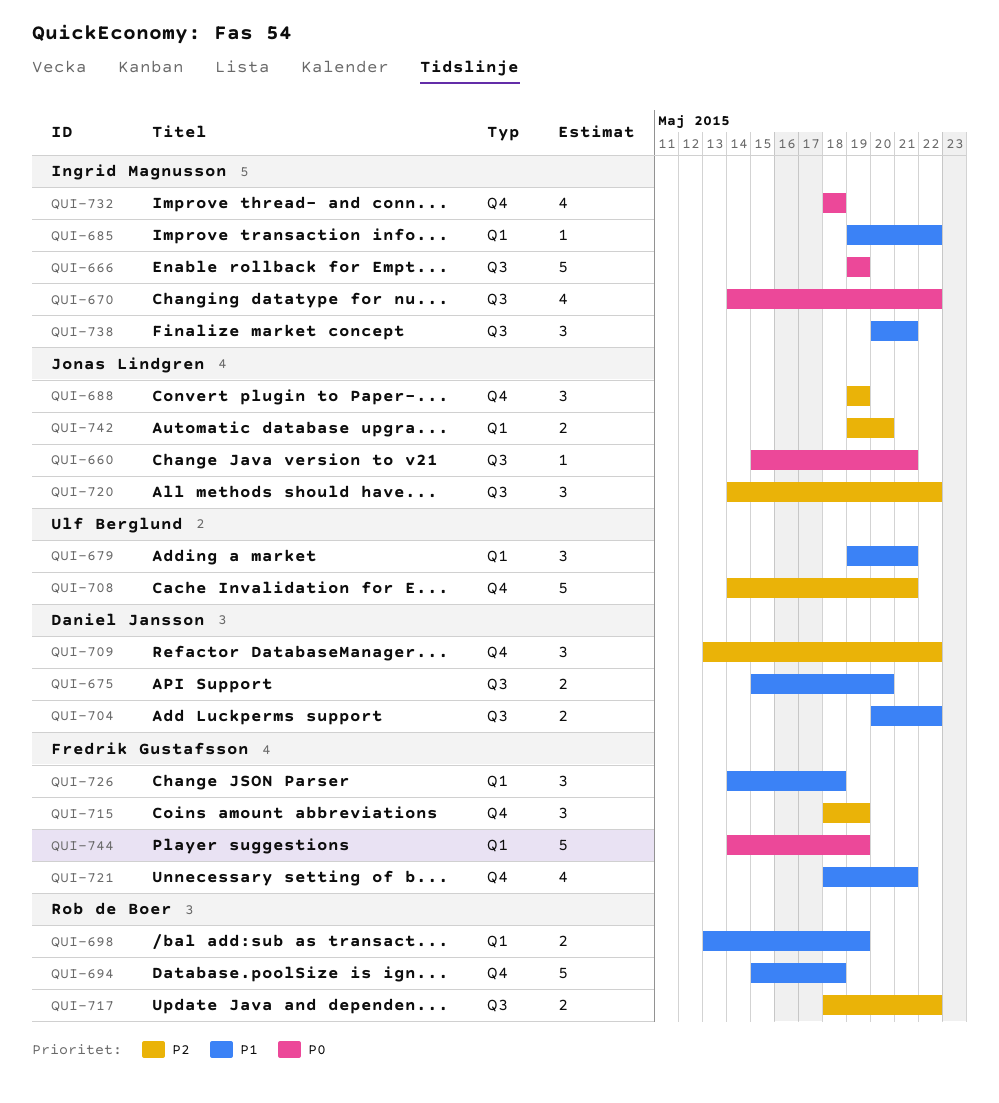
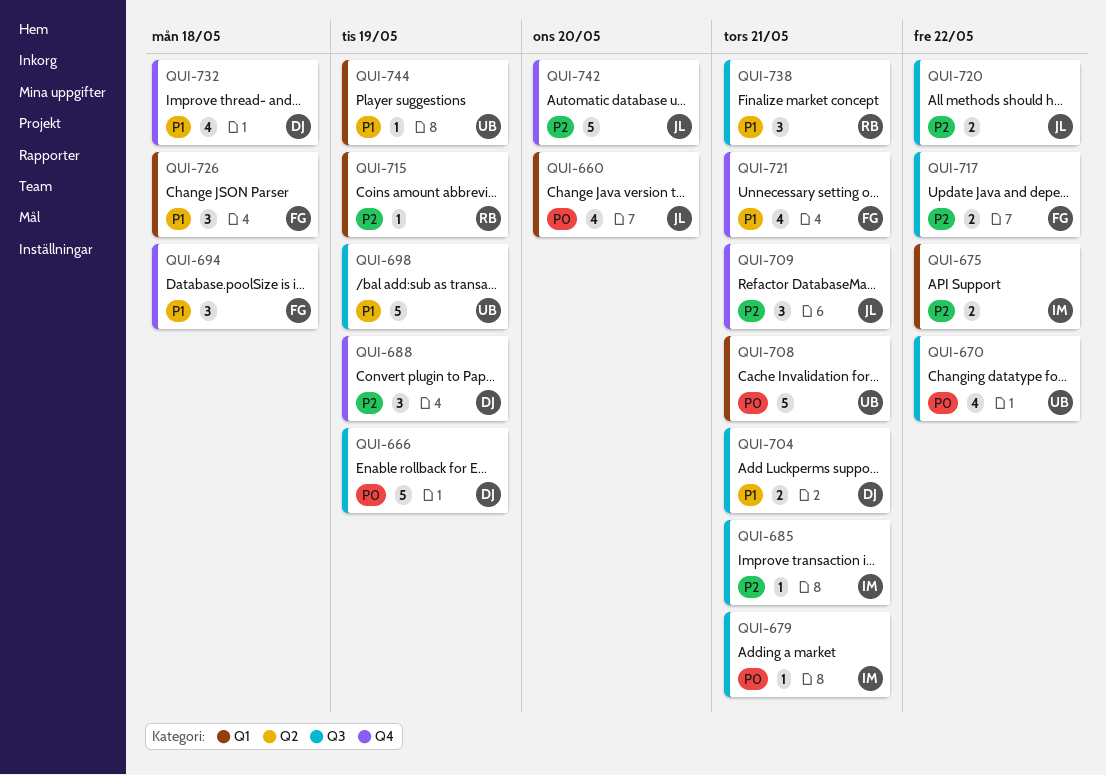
QUI-660, label: Q3 -> Q1
QUI-660, estimate: 1 -> 4
QUI-660, due: May 21 -> May 20
QUI-666, owner: Ingrid Magnusson -> Daniel Jansson
QUI-670, owner: Ingrid Magnusson -> Ulf Berglund
QUI-675, owner: Daniel Jansson -> Ingrid Magnusson
QUI-675, priority: P1 -> P2
QUI-675, label: Q3 -> Q1
QUI-675, due: May 20 -> May 22
QUI-679, owner: Ulf Berglund -> Ingrid Magnusson
QUI-679, priority: P1 -> P0
QUI-679, label: Q1 -> Q3
QUI-679, estimate: 3 -> 1
QUI-685, priority: P1 -> P2
QUI-685, label: Q1 -> Q3
QUI-685, due: May 22 -> May 21
QUI-688, owner: Jonas Lindgren -> Daniel Jansson
QUI-694, owner: Rob de Boer -> Fredrik Gustafsson
QUI-694, estimate: 5 -> 3
QUI-698, owner: Rob de Boer -> Ulf Berglund
QUI-698, label: Q1 -> Q3
QUI-698, estimate: 2 -> 5
QUI-704, due: May 22 -> May 21
QUI-708, priority: P2 -> P0
QUI-708, label: Q4 -> Q1
QUI-709, owner: Daniel Jansson -> Jonas Lindgren
QUI-709, due: May 22 -> May 21
QUI-715, owner: Fredrik Gustafsson -> Rob de Boer
QUI-715, label: Q4 -> Q1
QUI-715, estimate: 3 -> 1
QUI-717, owner: Rob de Boer -> Fredrik Gustafsson
QUI-720, estimate: 3 -> 2
QUI-732, owner: Ingrid Magnusson -> Daniel Jansson
QUI-732, priority: P0 -> P1
QUI-738, owner: Ingrid Magnusson -> Rob de Boer
QUI-742, label: Q1 -> Q4
QUI-742, estimate: 2 -> 5
QUI-744, owner: Fredrik Gustafsson -> Ulf Berglund
QUI-744, priority: P0 -> P1
QUI-744, estimate: 5 -> 1

